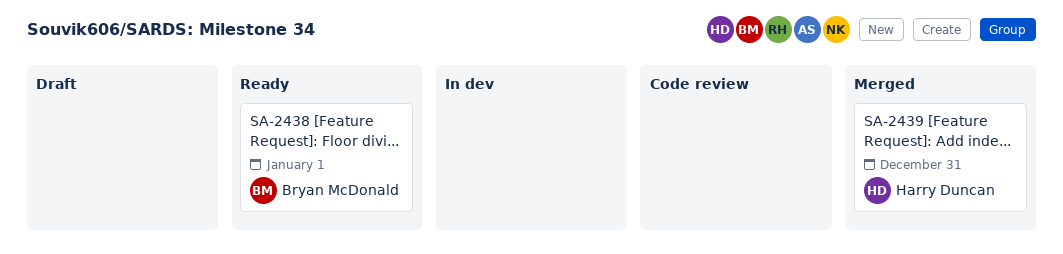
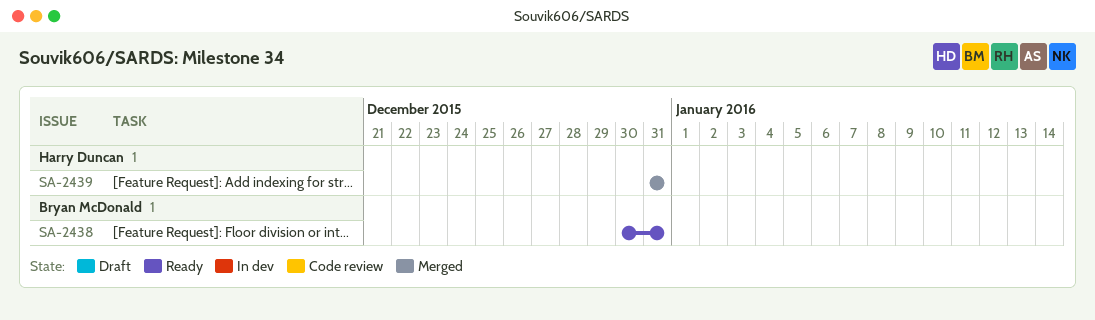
SA-2438, due: Jan 1 -> Dec 31

